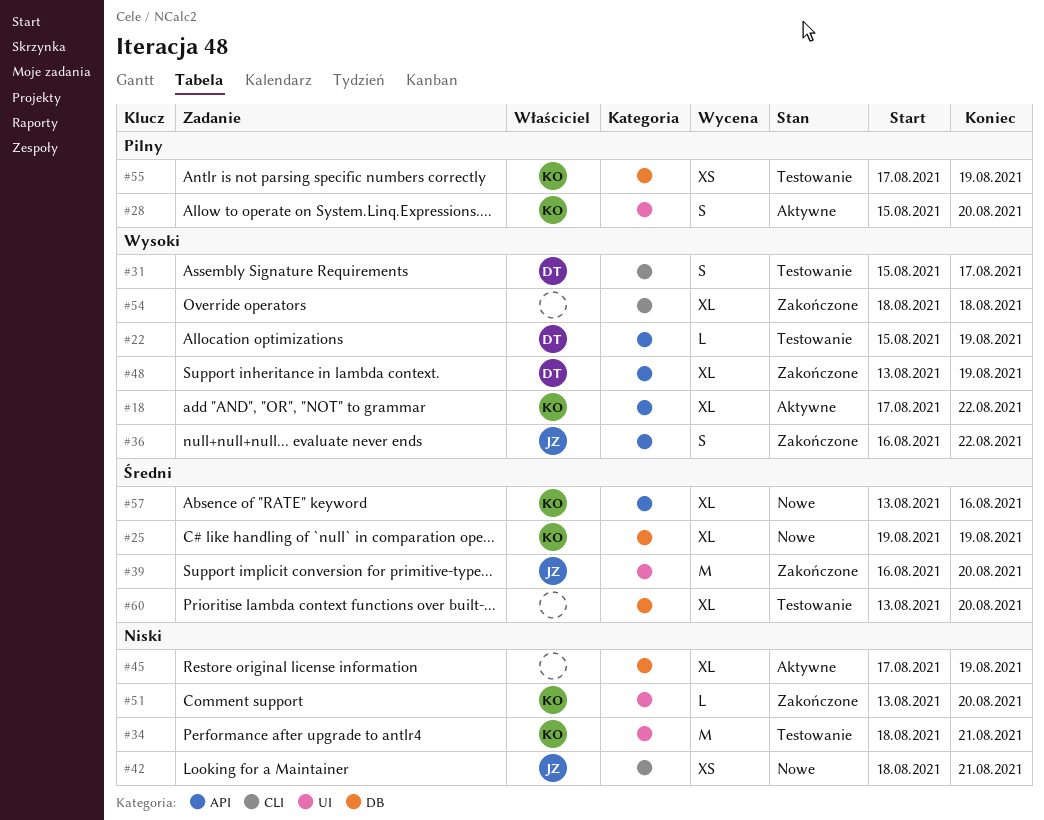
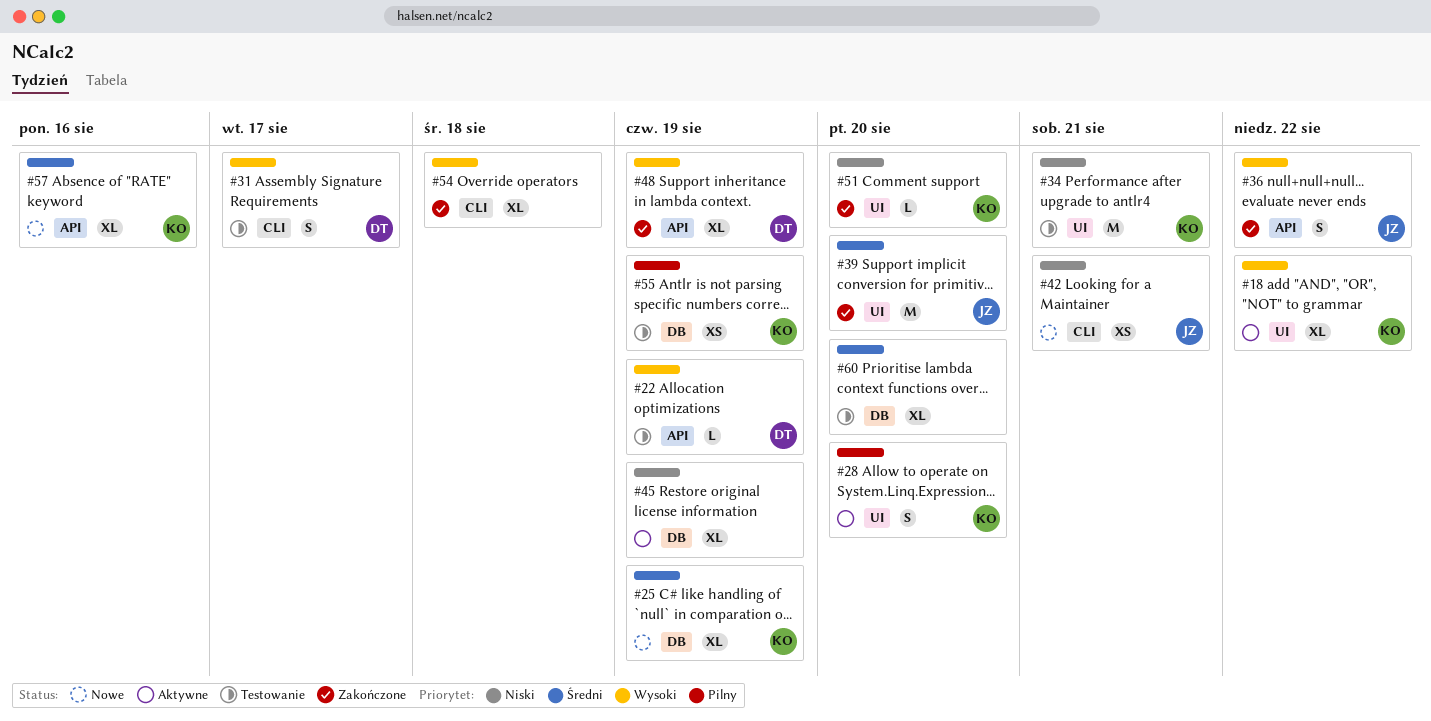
#18, label: API -> UI

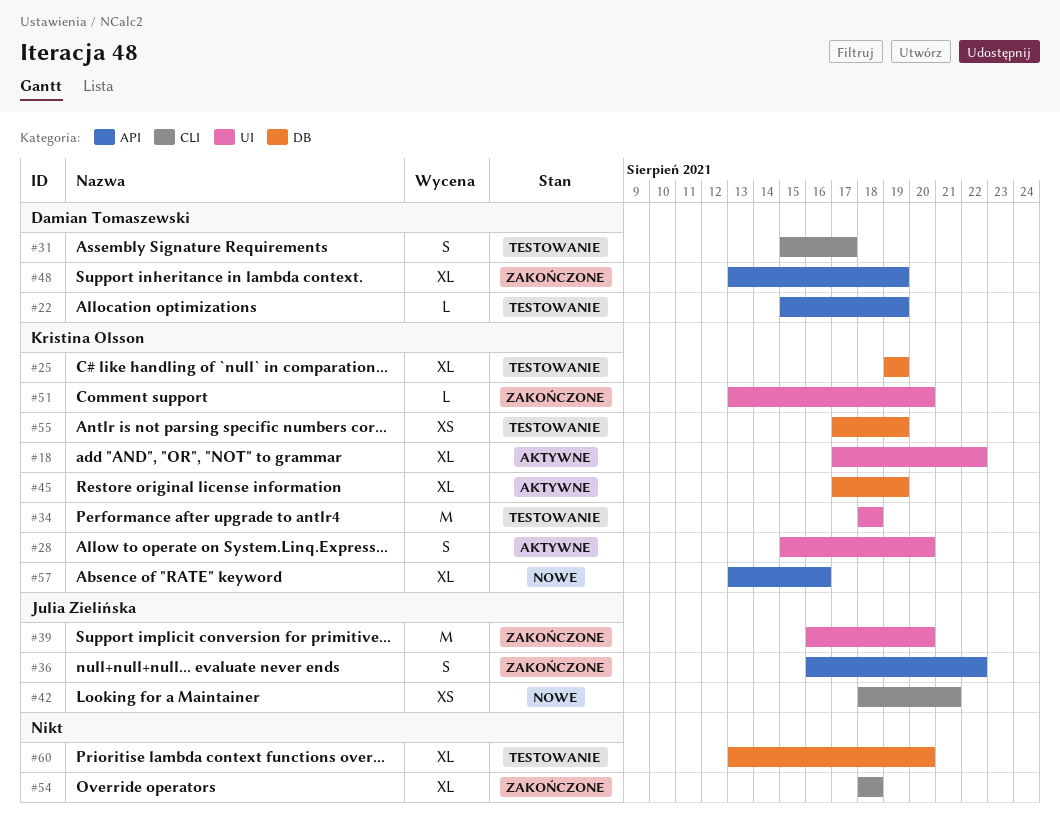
#25, status: Nowe -> Testowanie
#34, due: Aug 21 -> Aug 18
#45, owner: none -> Kristina Olsson

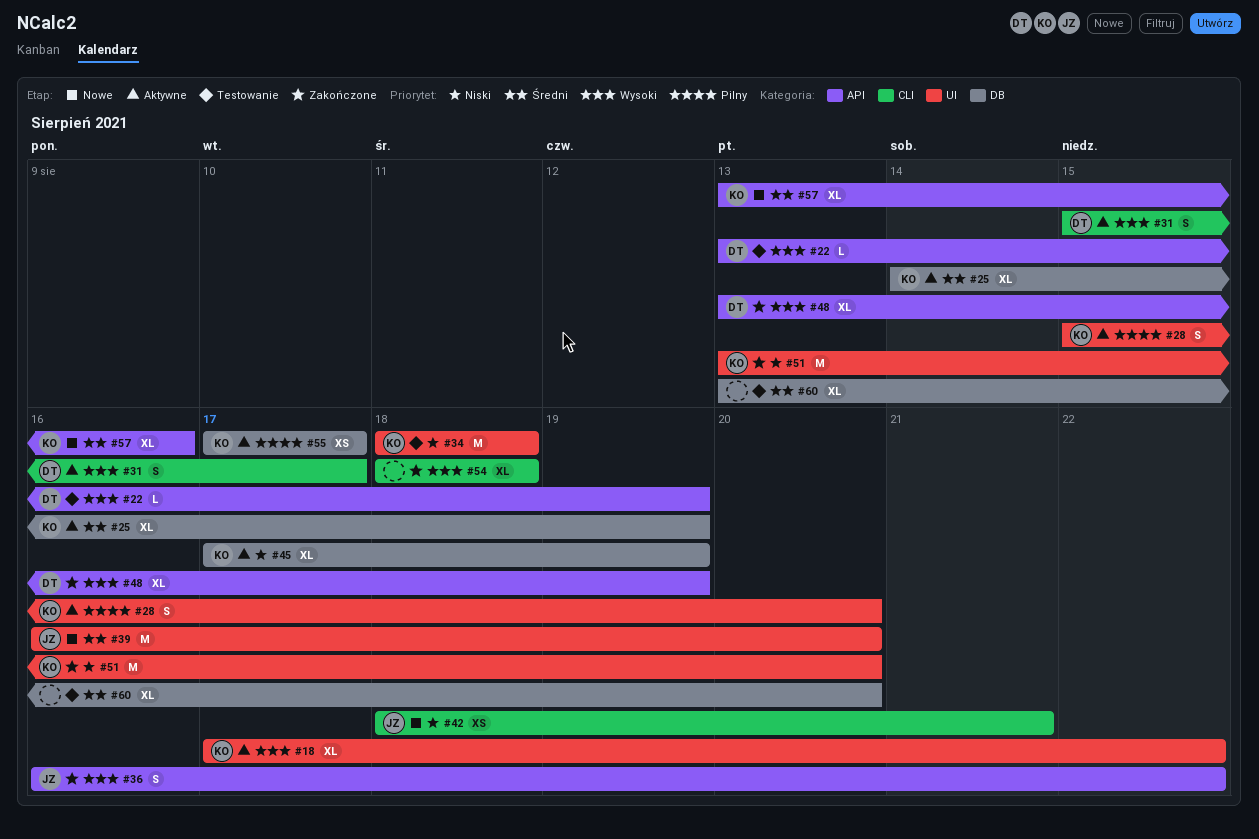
#22, start: Aug 15 -> Aug 13
#25, status: Testowanie -> Aktywne
#25, start: Aug 19 -> Aug 14
#31, status: Testowanie -> Aktywne
#39, status: Zakończone -> Nowe
#51, estimate: L -> M
#55, status: Testowanie -> Aktywne
#55, due: Aug 19 -> Aug 17

